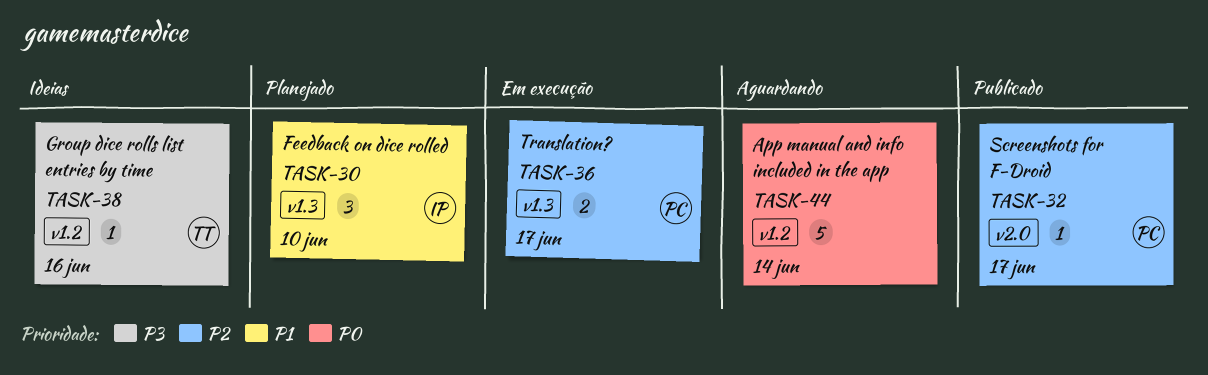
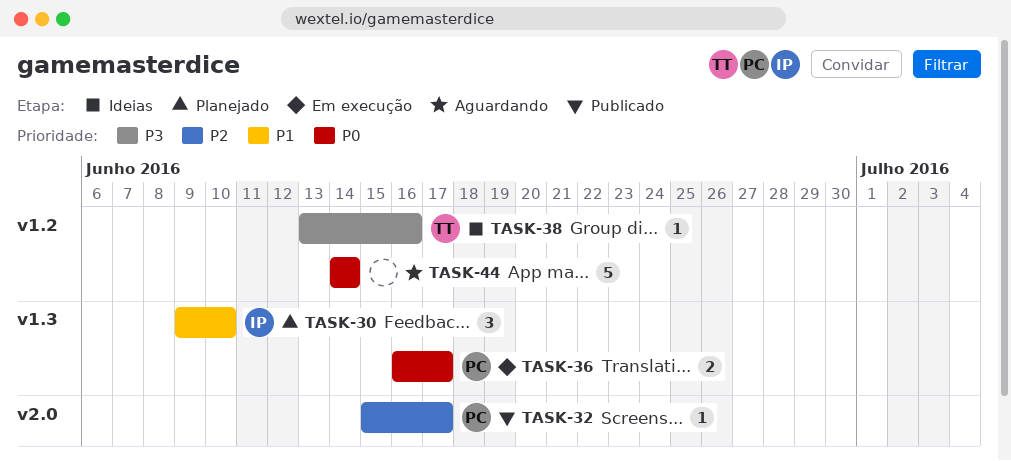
TASK-36, priority: P2 -> P0

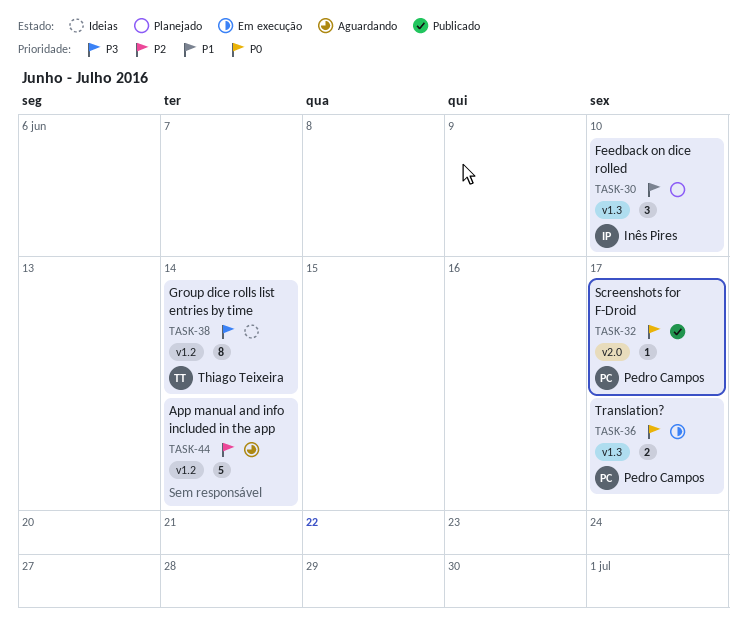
TASK-32, priority: P2 -> P0
TASK-38, estimate: 1 -> 8
TASK-38, due: Jun 16 -> Jun 14
TASK-44, priority: P0 -> P2

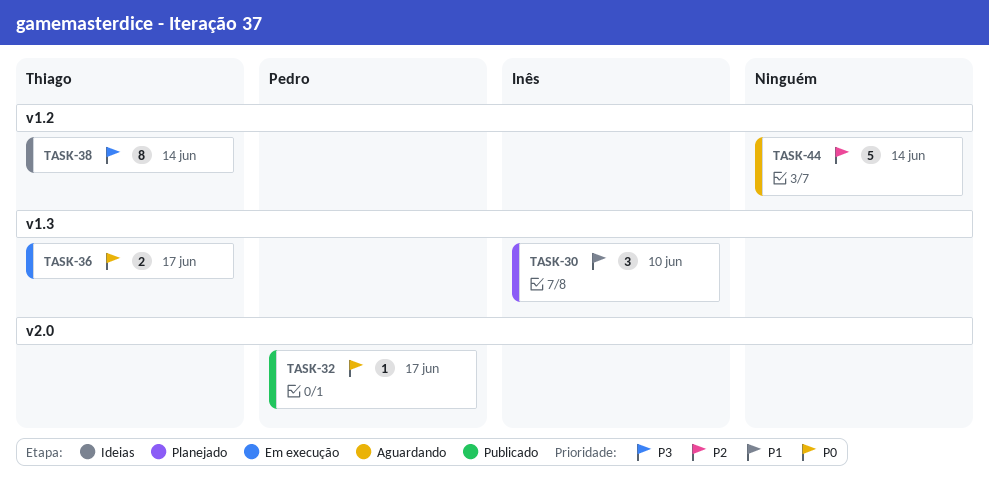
TASK-36, owner: Pedro Campos -> Thiago Teixeira

